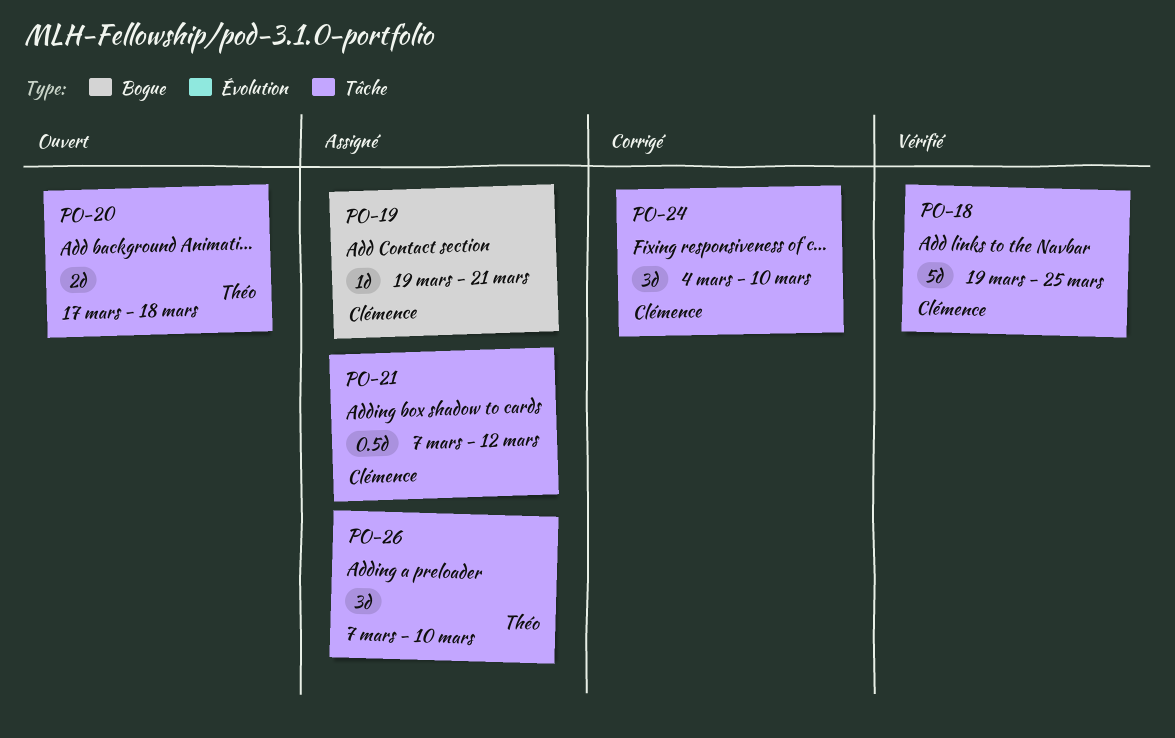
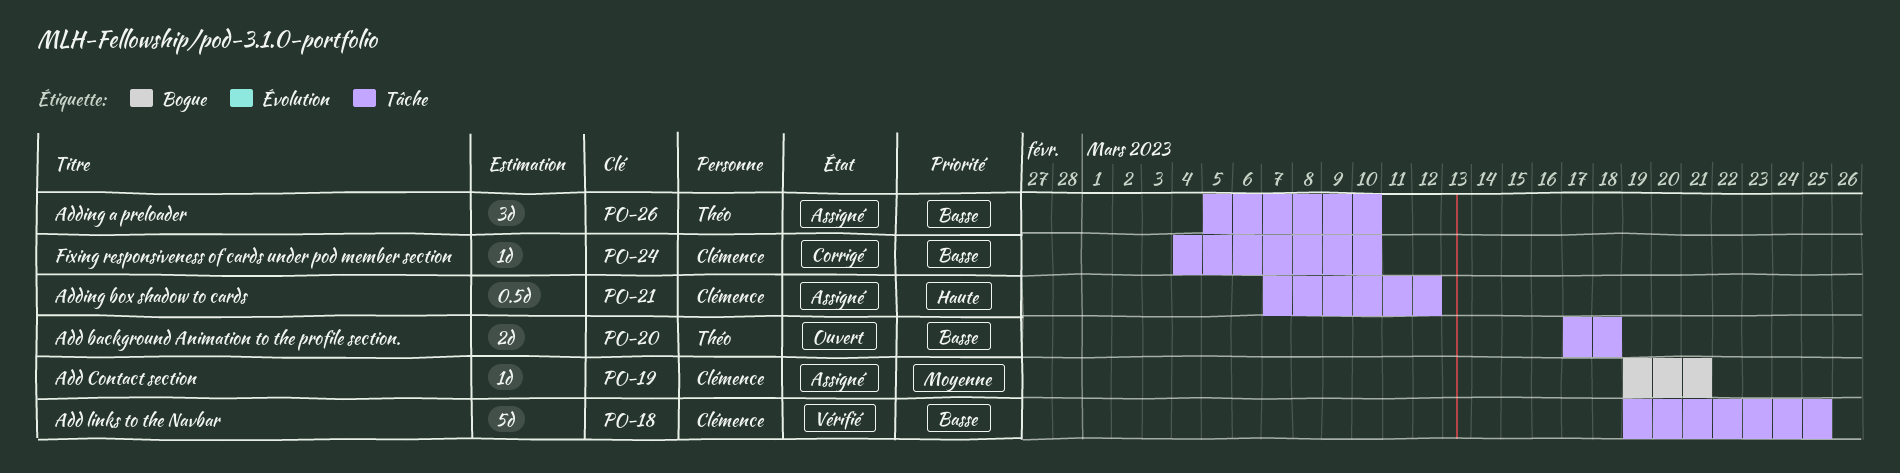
PO-24, estimate: 3d -> 1d
PO-26, start: Mar 7 -> Mar 5

